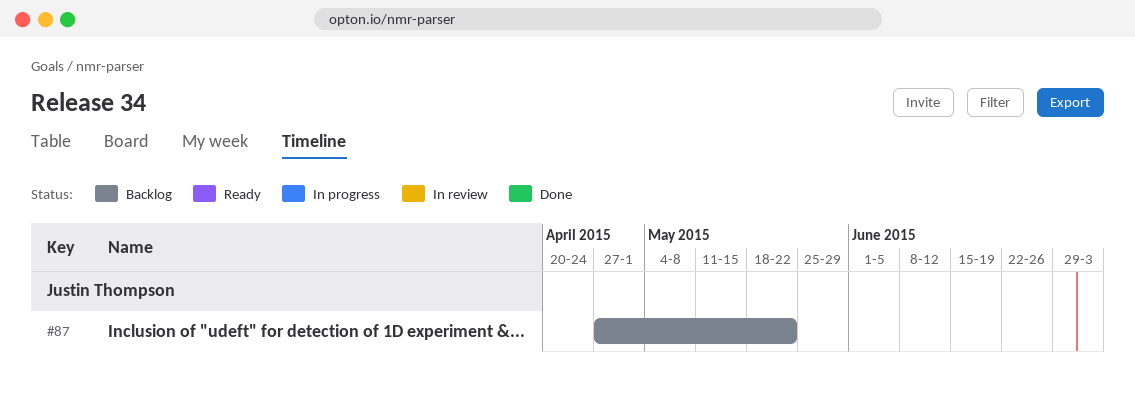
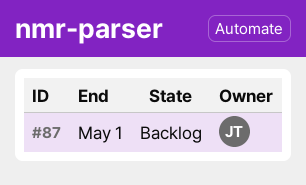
#87, due: May 22 -> May 1

